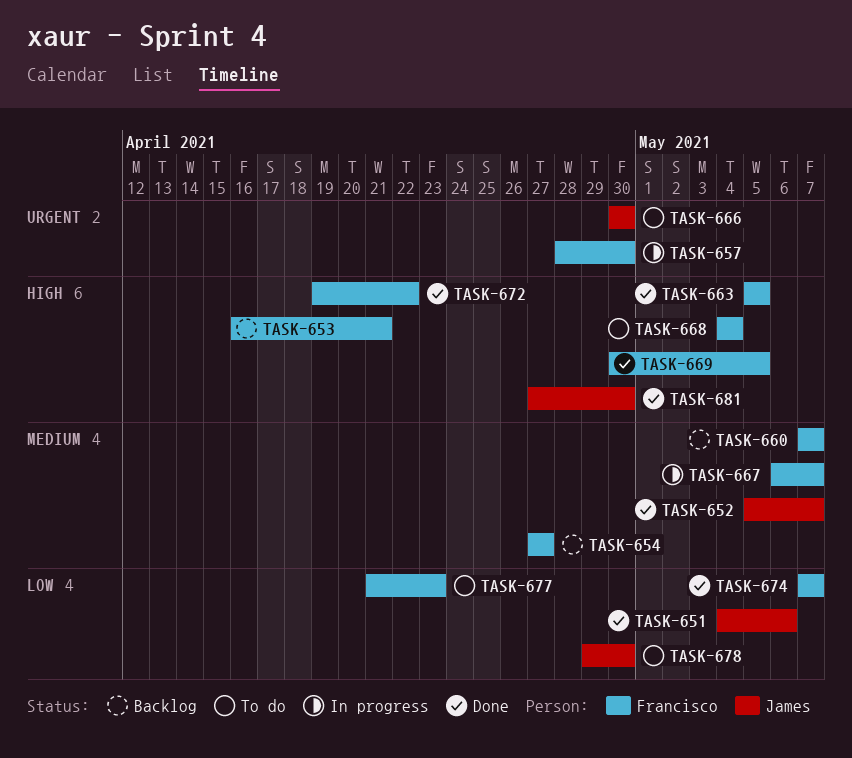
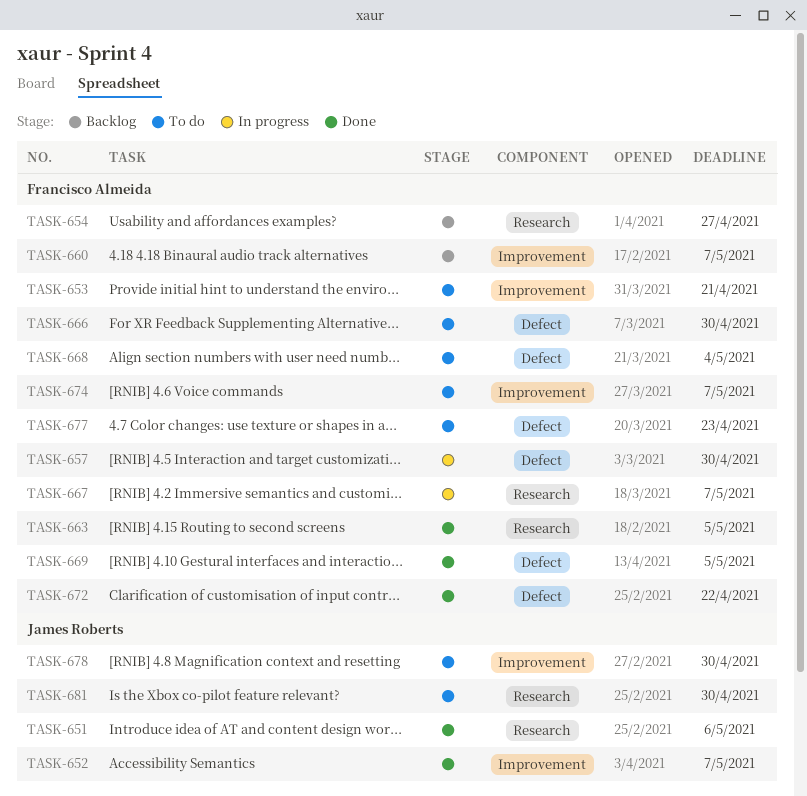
TASK-653, status: Backlog -> To do
TASK-666, owner: James Roberts -> Francisco Almeida
TASK-674, status: Done -> To do
TASK-681, status: Done -> To do

